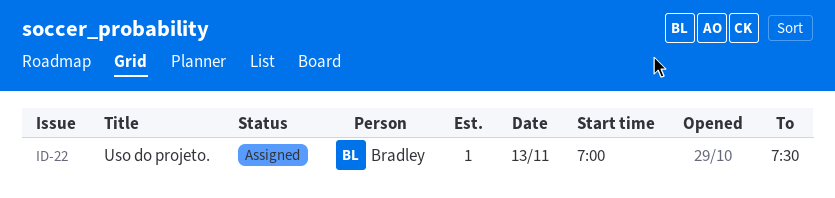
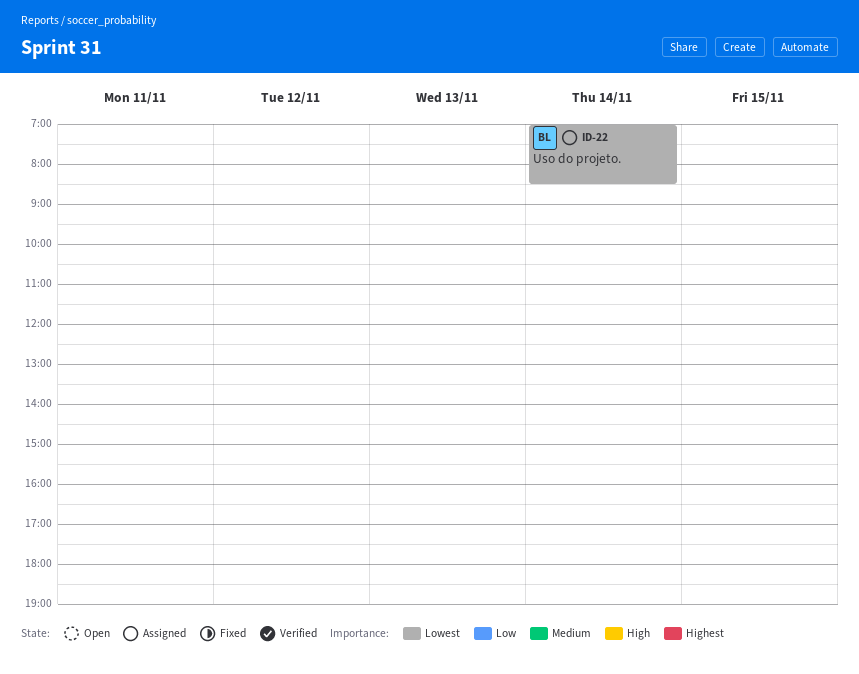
ID-22, day: Nov 13 -> Nov 14
ID-22, ends: 07:30 -> 08:30

